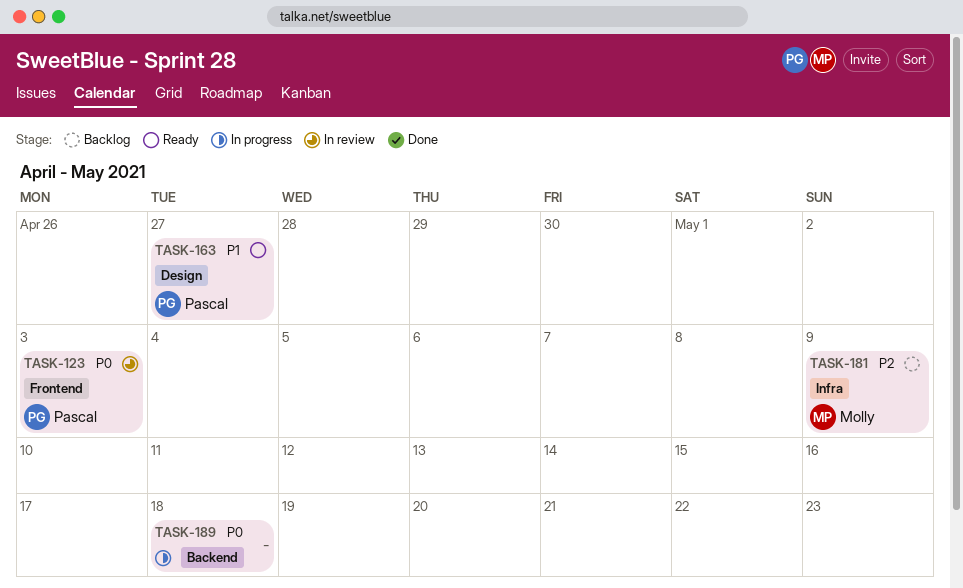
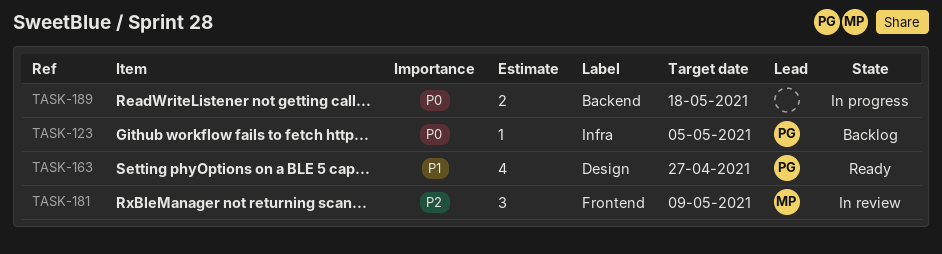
TASK-123, status: In review -> Backlog
TASK-123, label: Frontend -> Infra
TASK-123, due: May 3 -> May 5
TASK-181, status: Backlog -> In review
TASK-181, label: Infra -> Frontend

